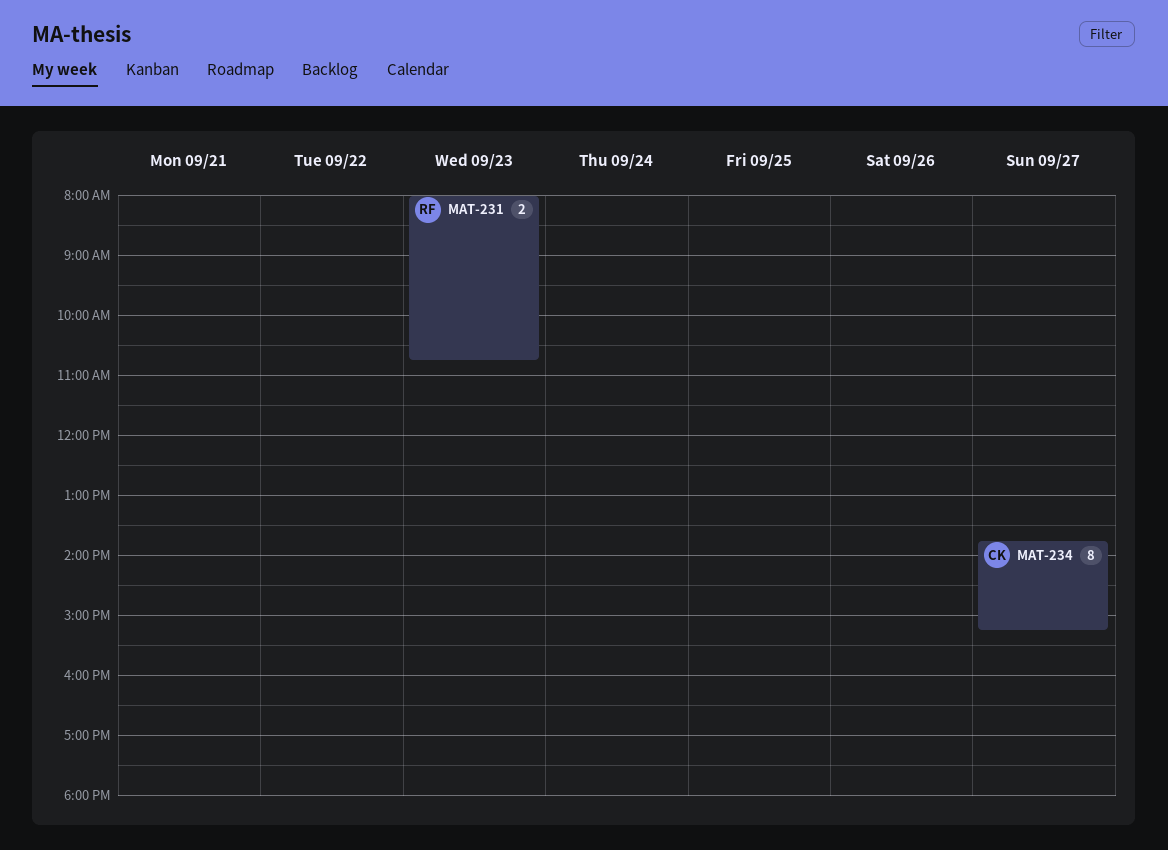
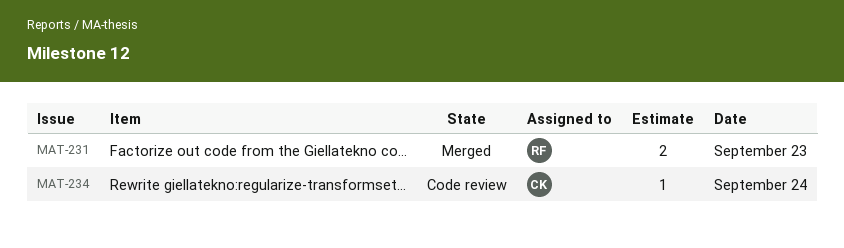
MAT-234, estimate: 8 -> 1
MAT-234, day: Sep 27 -> Sep 24

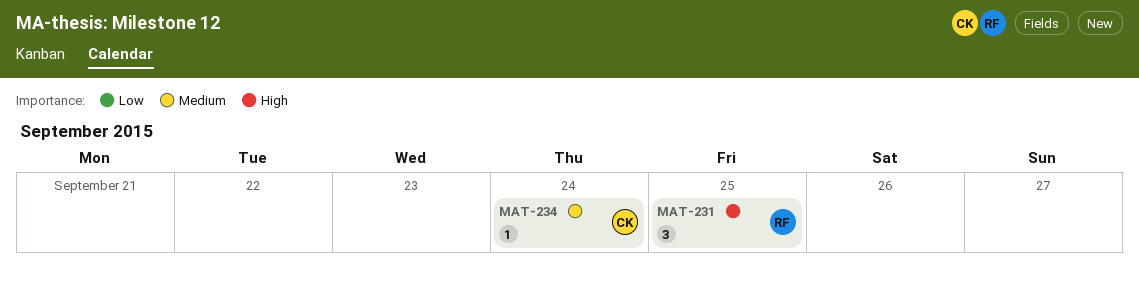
MAT-231, estimate: 2 -> 3
MAT-231, day: Sep 23 -> Sep 25

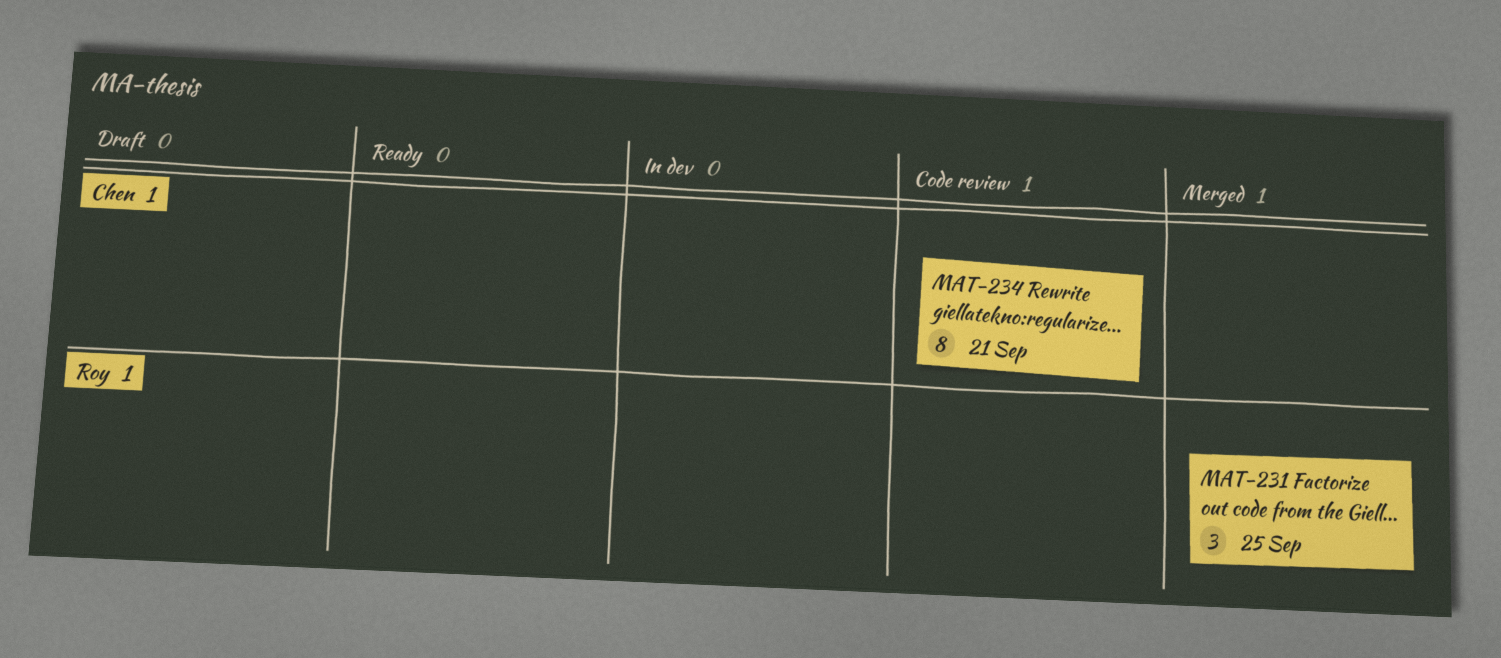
MAT-234, estimate: 1 -> 8
MAT-234, day: Sep 24 -> Sep 21

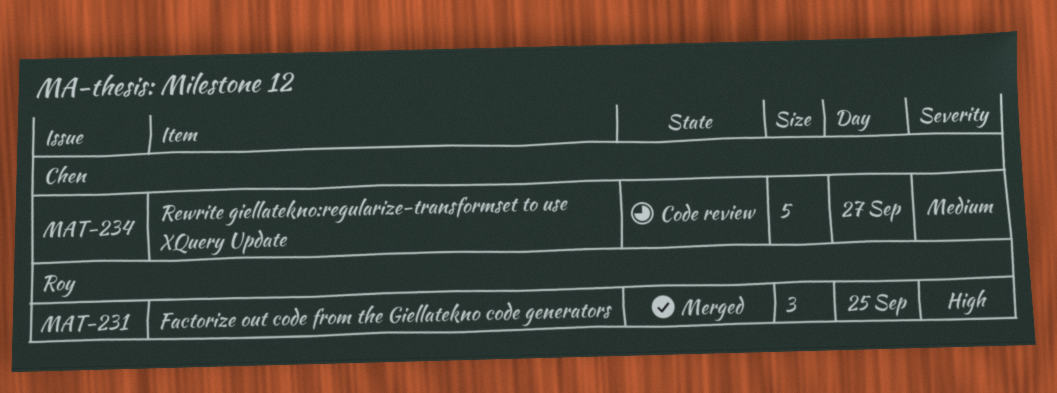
MAT-234, estimate: 8 -> 5
MAT-234, day: Sep 21 -> Sep 27

